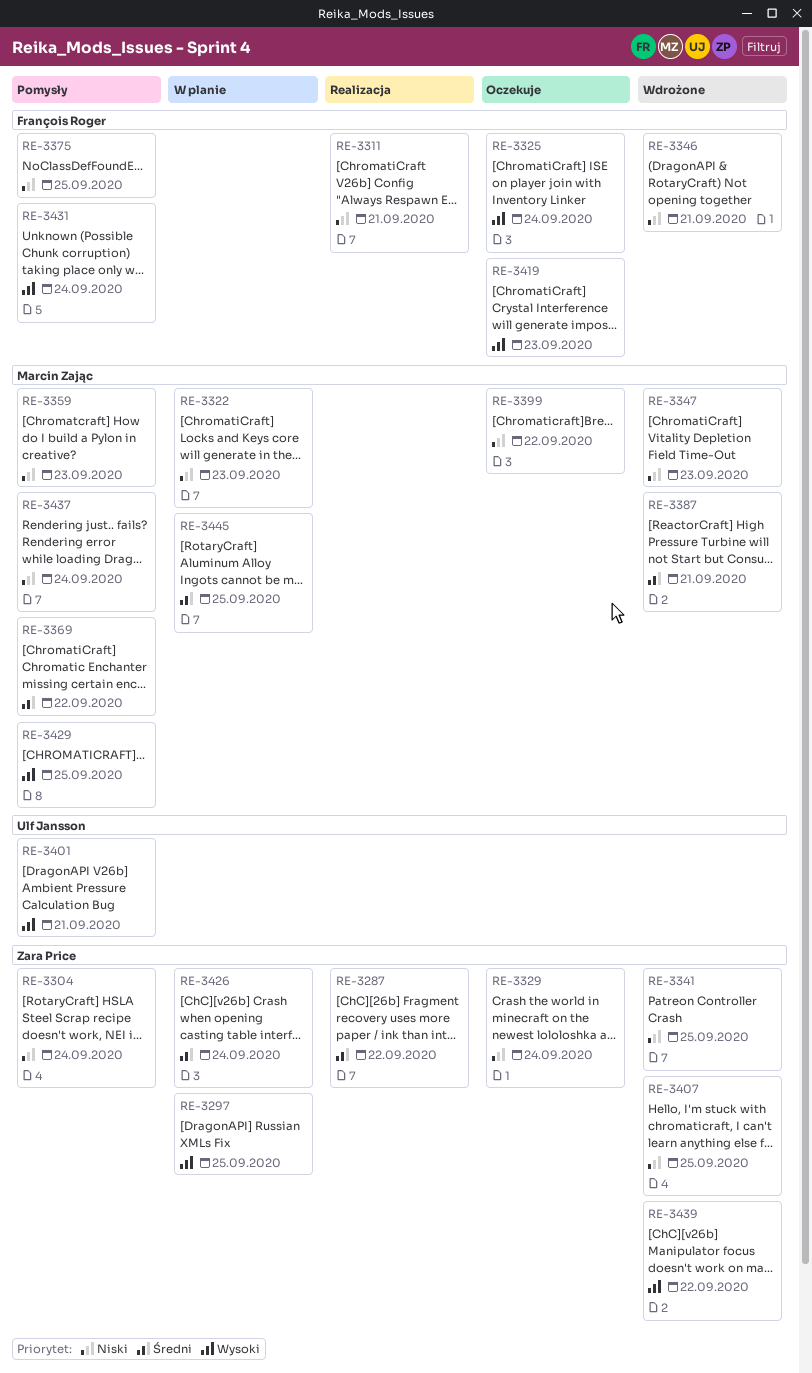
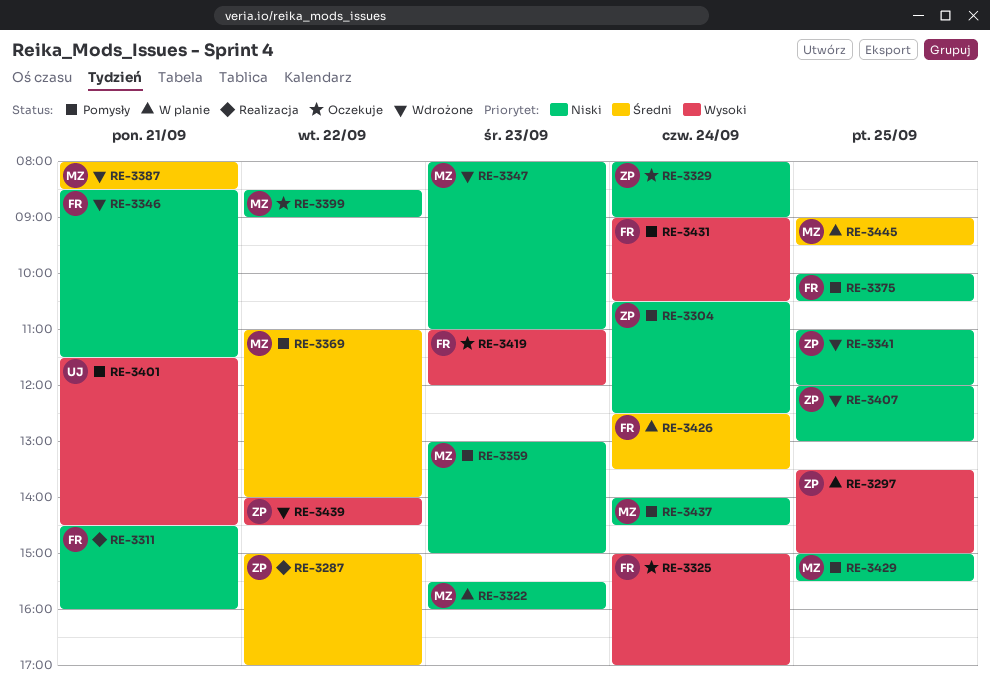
RE-3426, owner: Zara Price -> François Roger
RE-3429, priority: Wysoki -> Niski

